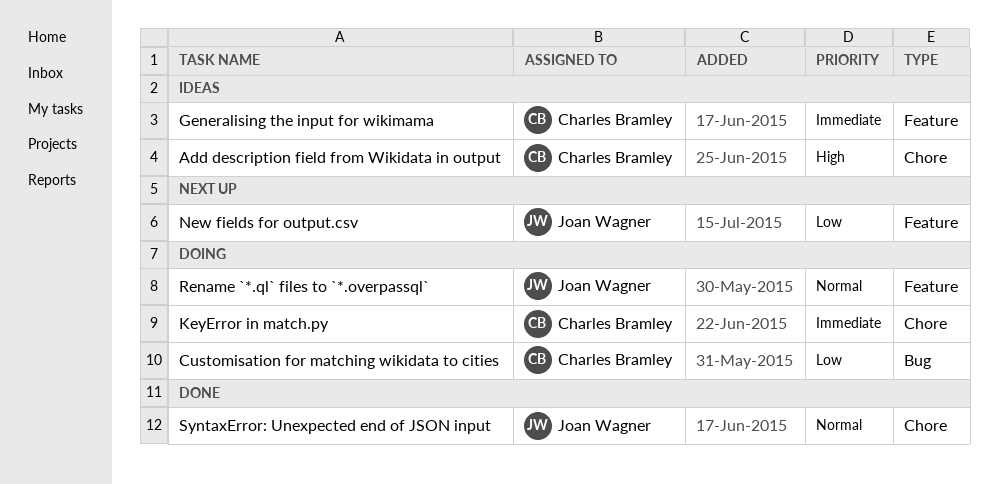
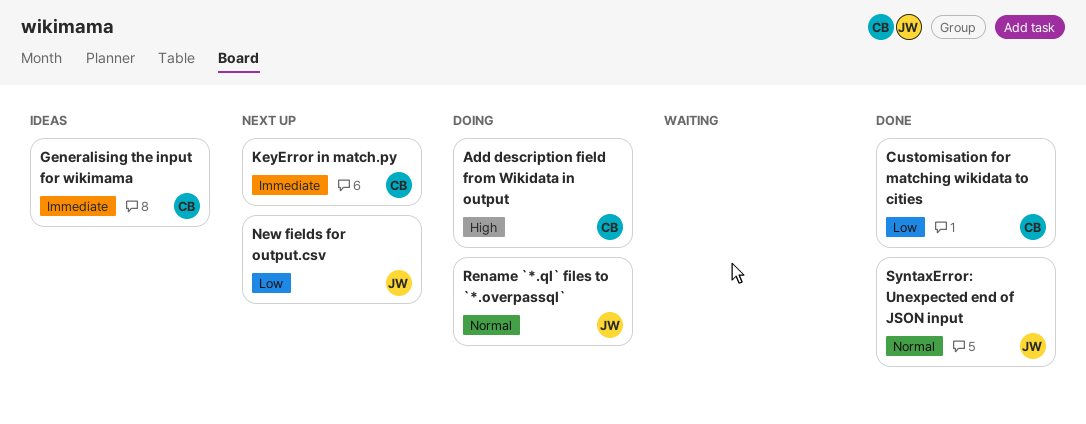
Add description field from Wikidata in output, status: Ideas -> Doing
Customisation for matching wikidata to cities, status: Doing -> Done
KeyError in match.py, status: Doing -> Next up

